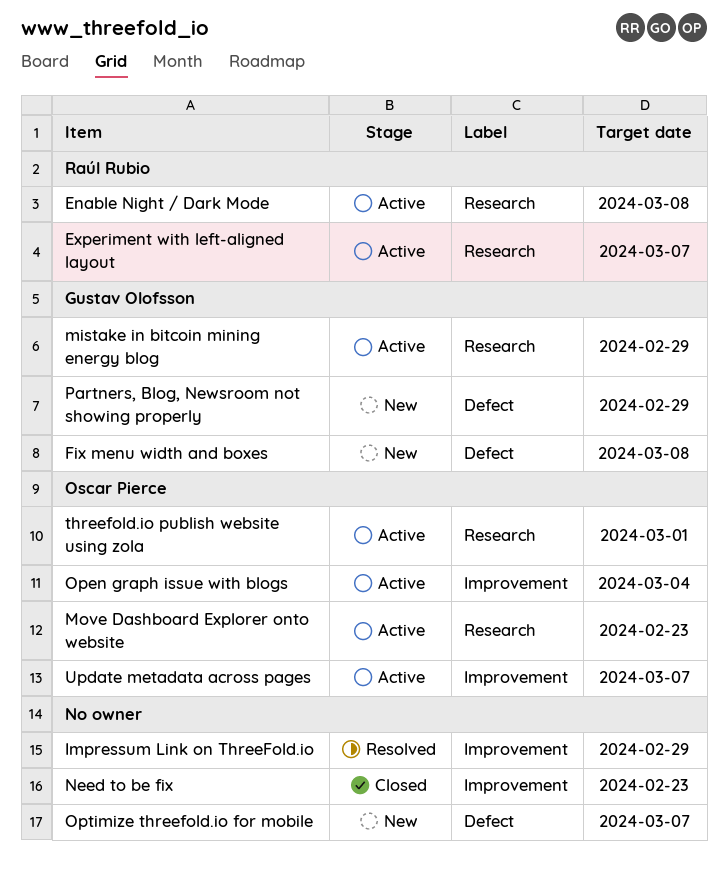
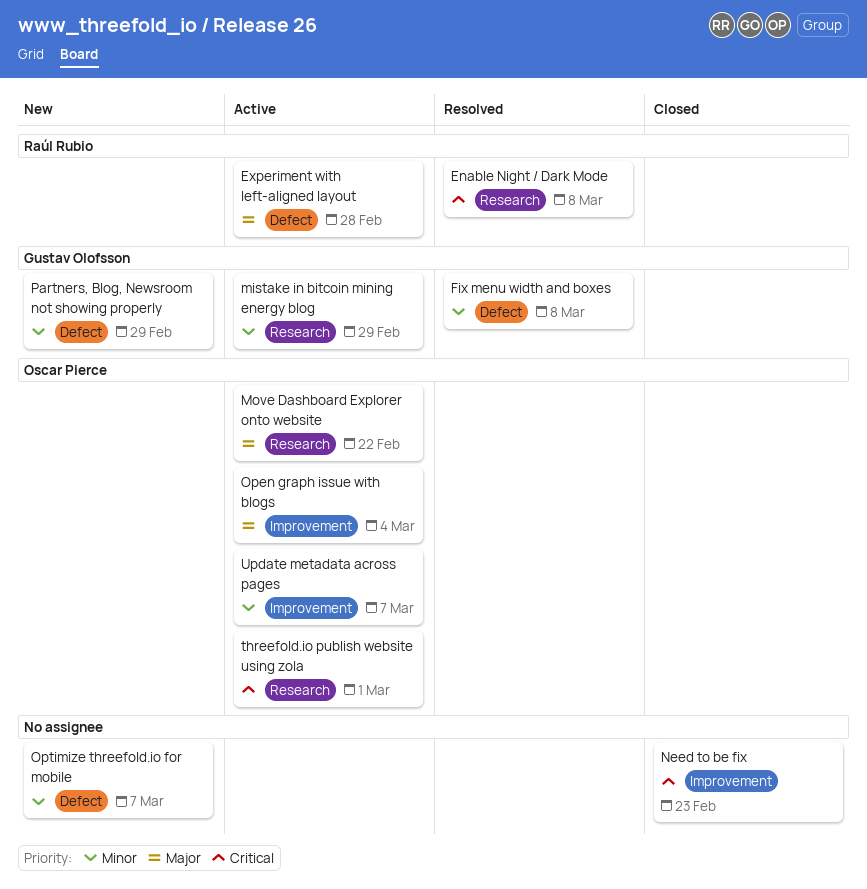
Enable Night / Dark Mode, status: Active -> Resolved
Experiment with left-aligned layout, label: Research -> Defect
Experiment with left-aligned layout, due: Mar 7 -> Feb 28
Fix menu width and boxes, status: New -> Resolved
Impressum Link on ThreeFold.io: present -> none
Move Dashboard Explorer onto website, due: Feb 23 -> Feb 22

